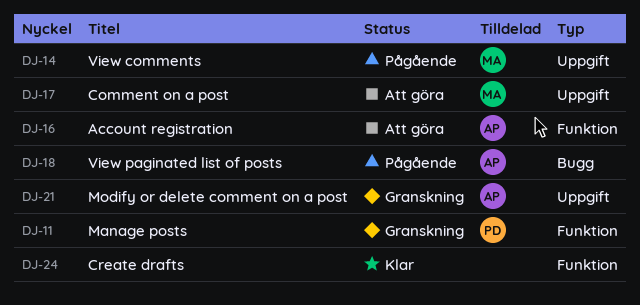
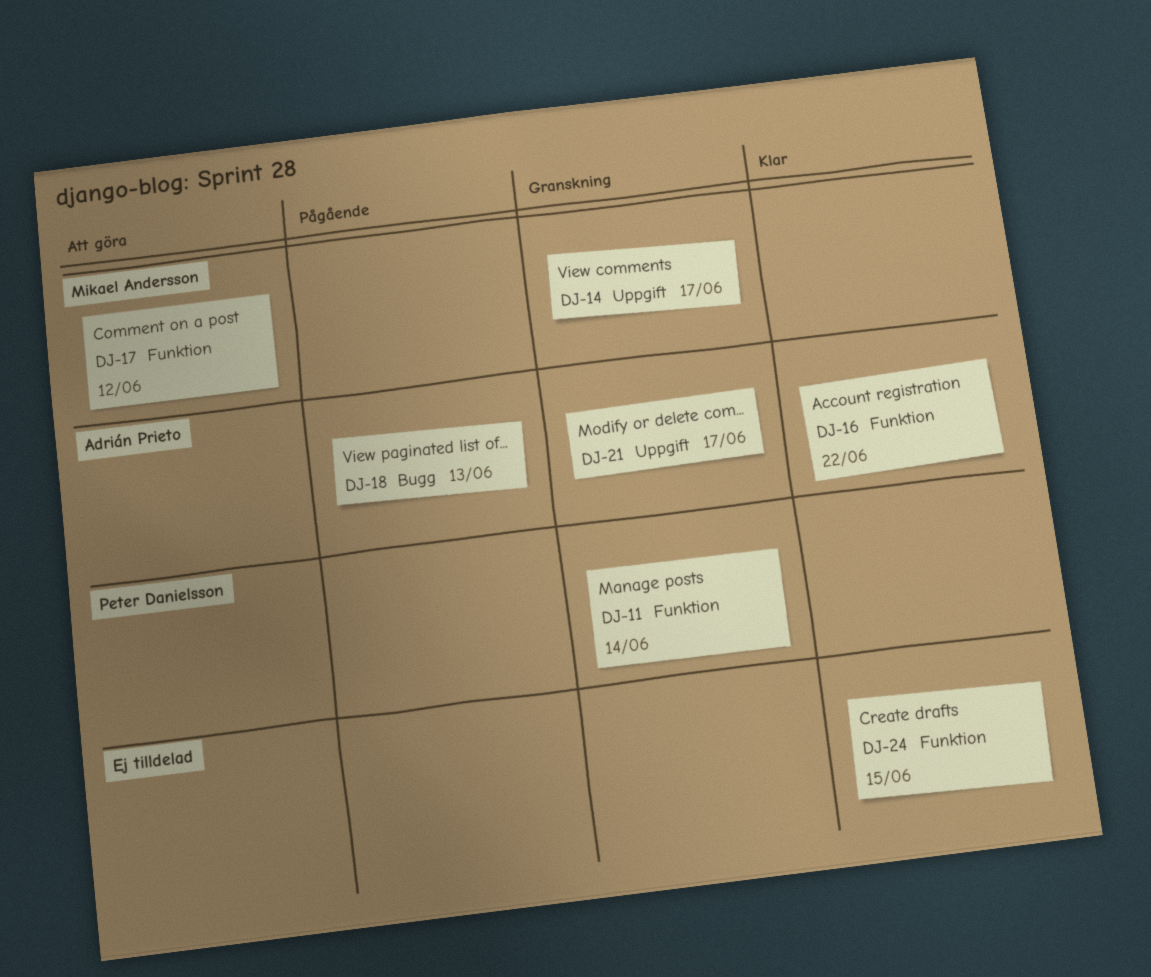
DJ-14, status: Pågående -> Granskning
DJ-16, status: Att göra -> Klar
DJ-17, label: Uppgift -> Funktion

